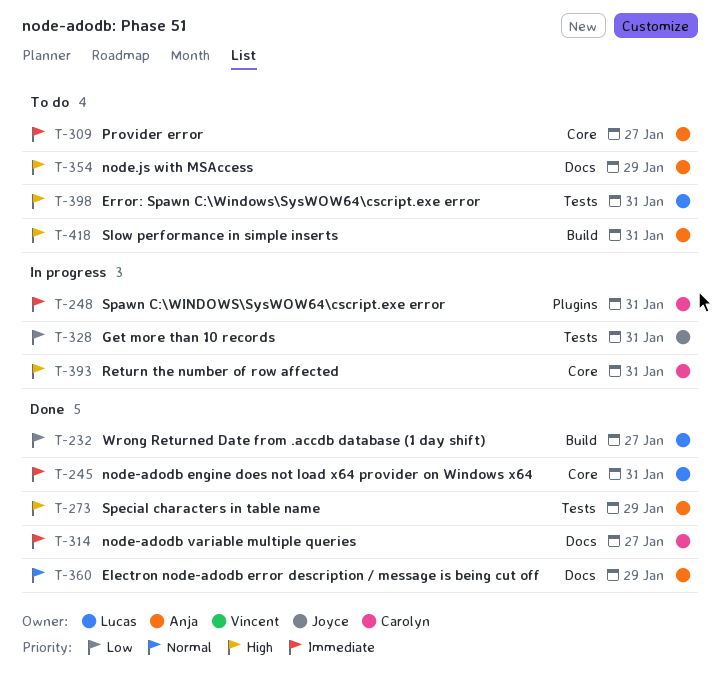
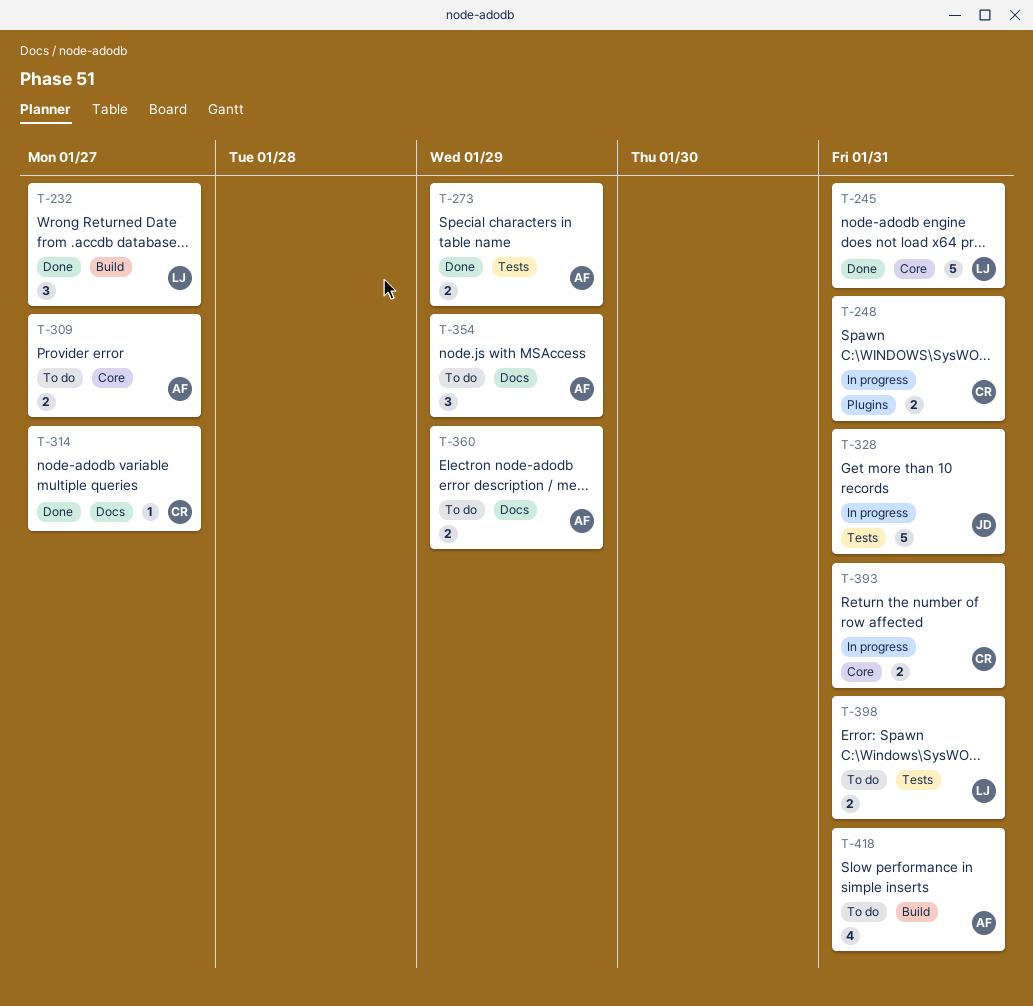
T-360, status: Done -> To do

